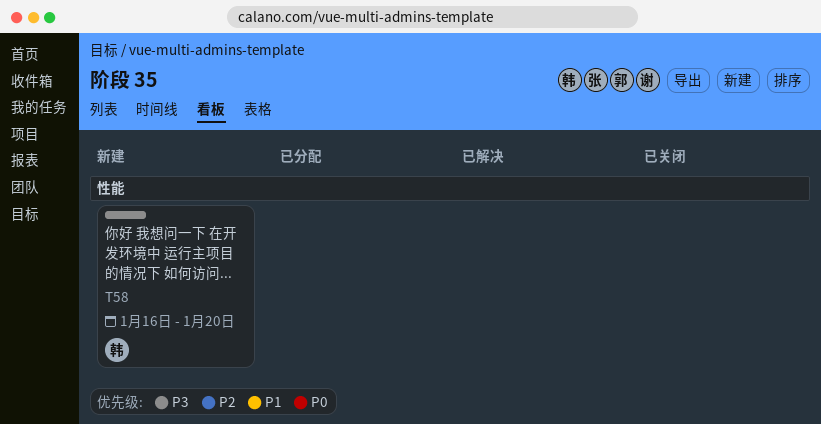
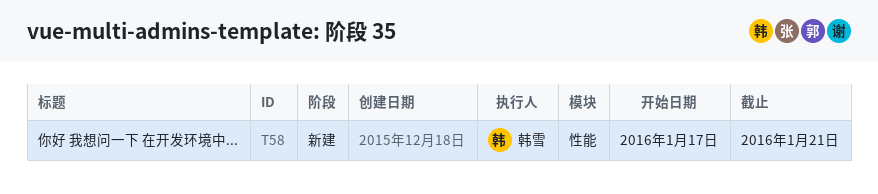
T58, start: Jan 16 -> Jan 17
T58, due: Jan 20 -> Jan 21

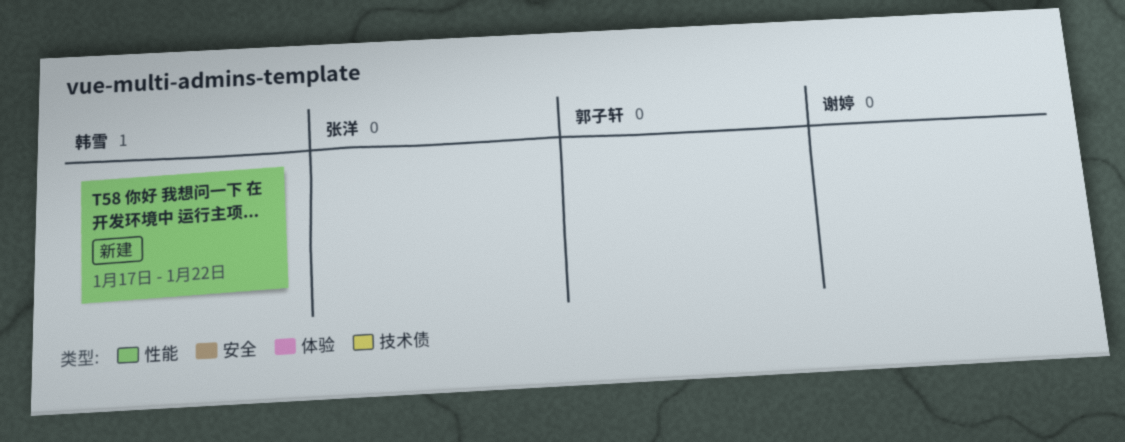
T58, due: Jan 21 -> Jan 22

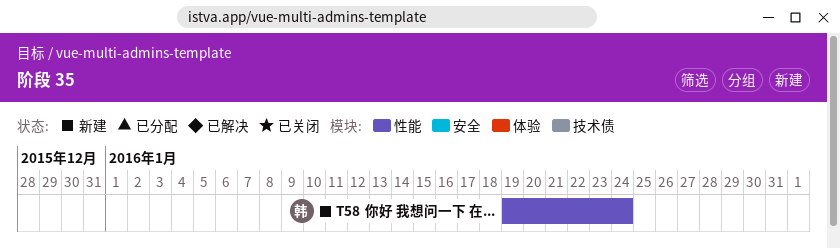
T58, start: Jan 17 -> Jan 19
T58, due: Jan 22 -> Jan 24

